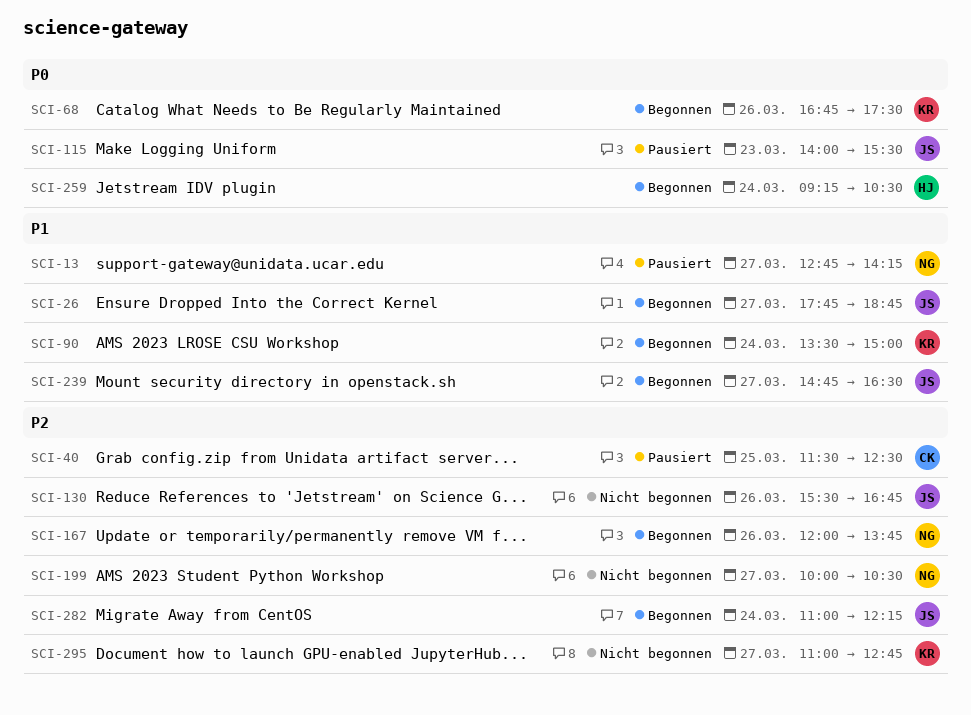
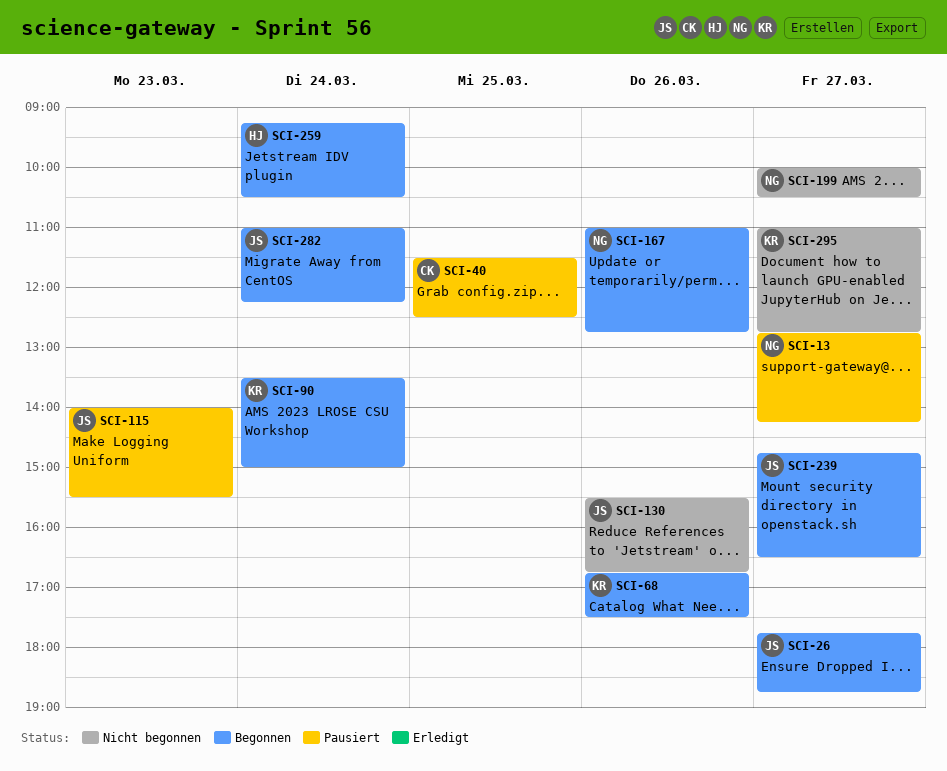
SCI-167, begins: 12:00 -> 11:00
SCI-167, ends: 13:45 -> 12:45

